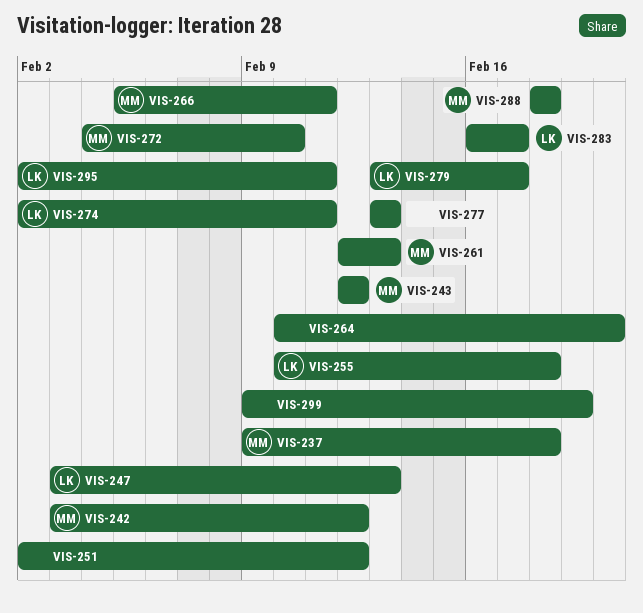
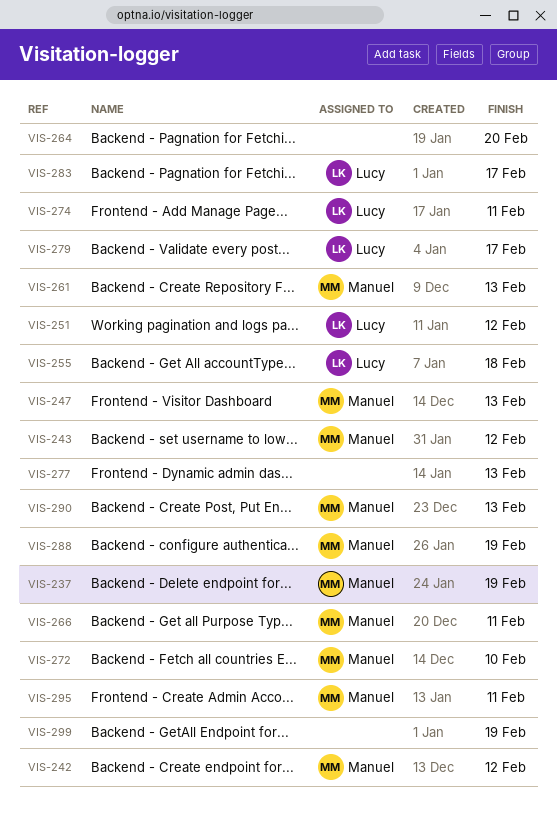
VIS-237, due: Feb 18 -> Feb 19
VIS-247, owner: Lucy -> Manuel
VIS-251, owner: none -> Lucy
VIS-288, due: Feb 18 -> Feb 19
VIS-290: none -> present
VIS-295, owner: Lucy -> Manuel

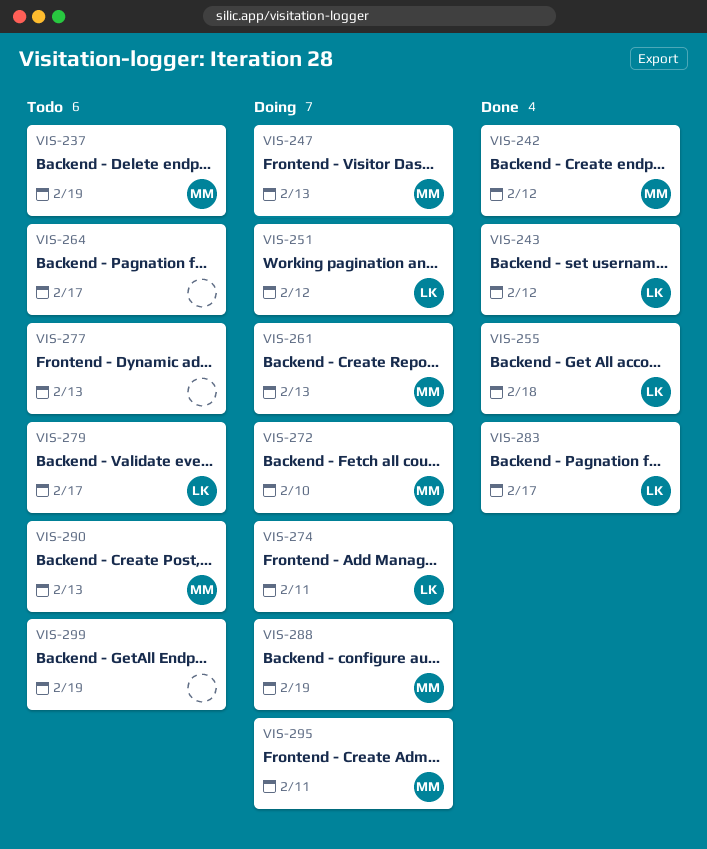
VIS-243, owner: Manuel -> Lucy
VIS-264, due: Feb 20 -> Feb 17
VIS-266: present -> none

